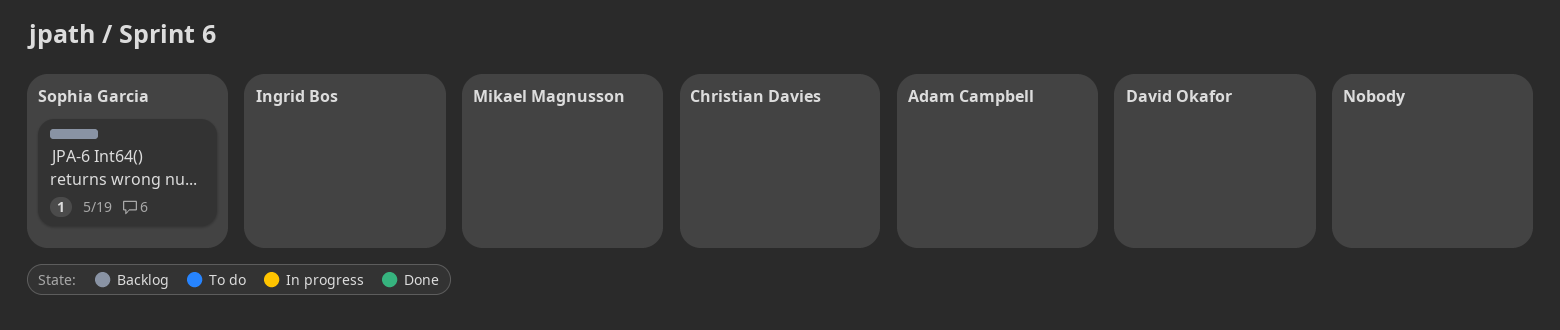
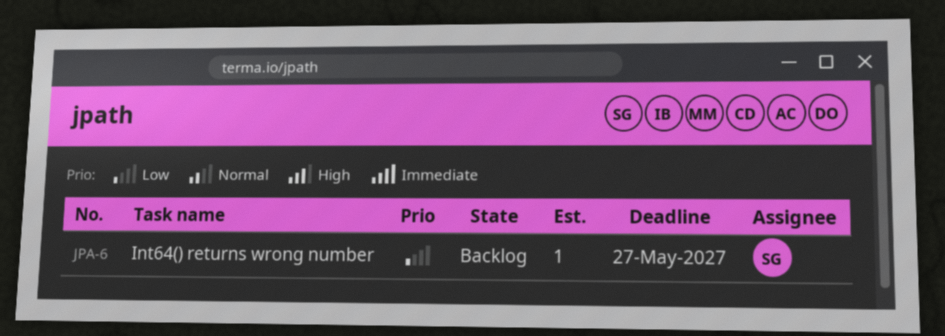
JPA-6, due: May 19 -> May 27

